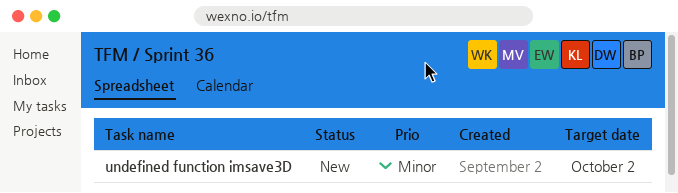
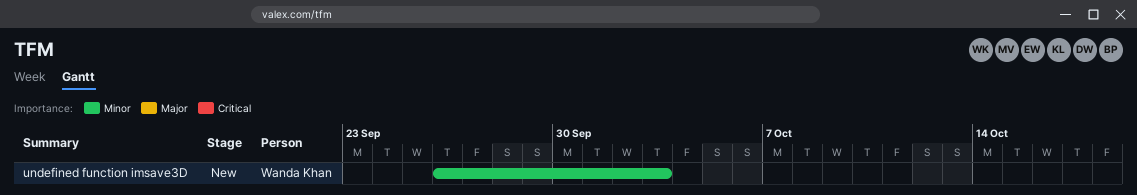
undefined function imsave3D, due: Oct 2 -> Oct 3

